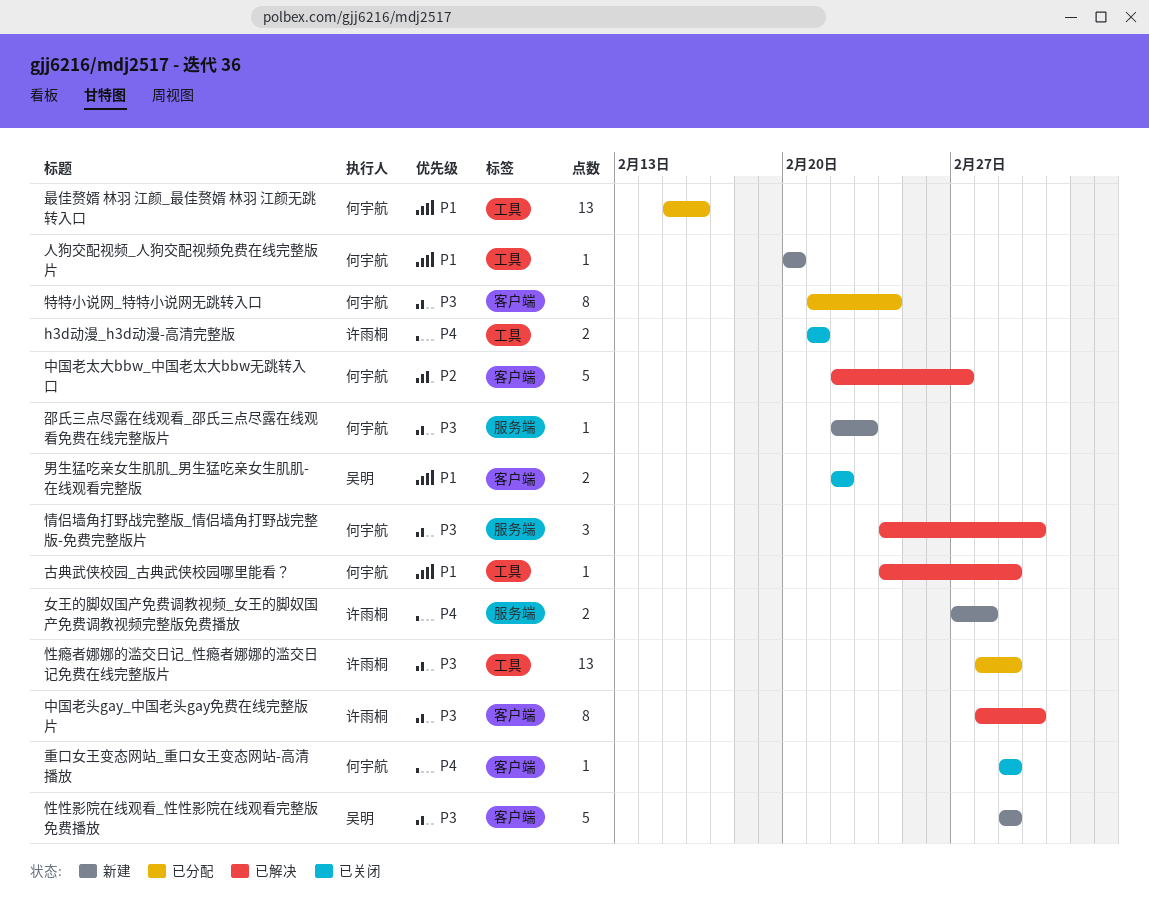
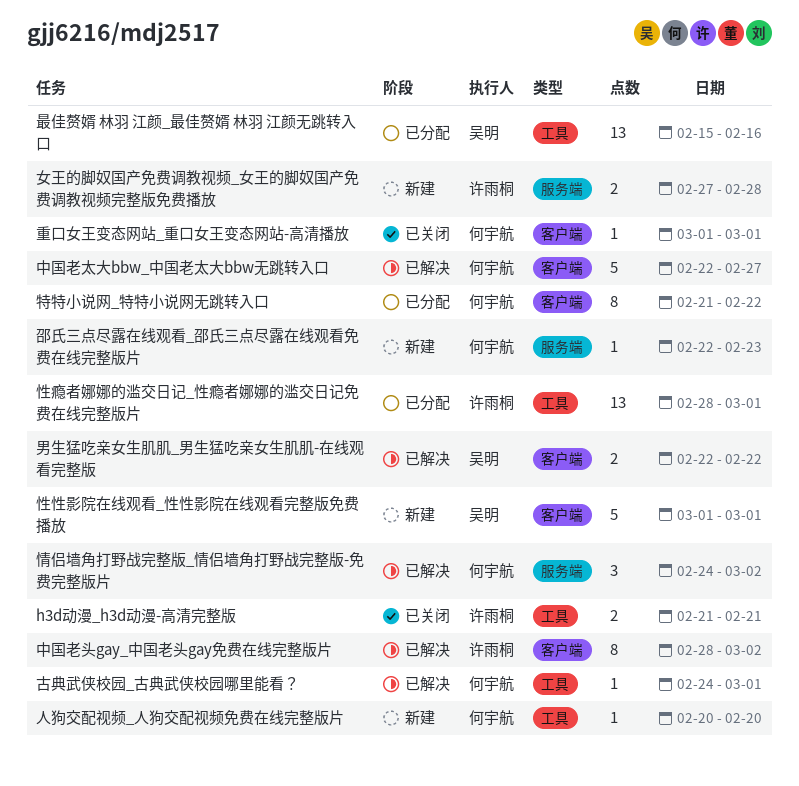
最佳赘婿 林羽 江颜_最佳赘婿 林羽 江颜无跳转入口, owner: 何宇航 -> 吴明
特特小说网_特特小说网无跳转入口, due: Feb 24 -> Feb 22
男生猛吃亲女生肌肌_男生猛吃亲女生肌肌-在线观看完整版, status: 已关闭 -> 已解决

